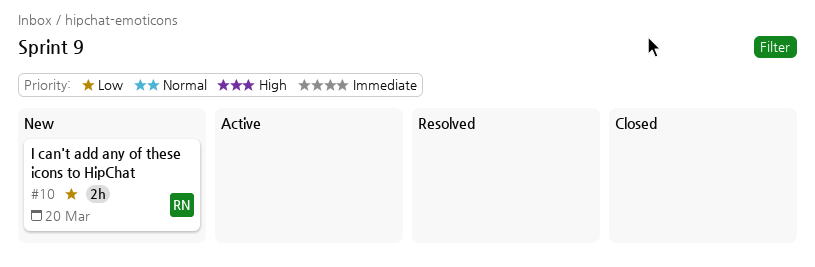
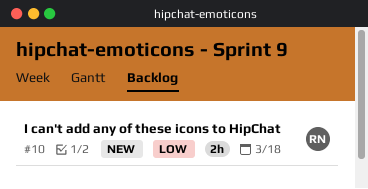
#10, due: Mar 20 -> Mar 18

